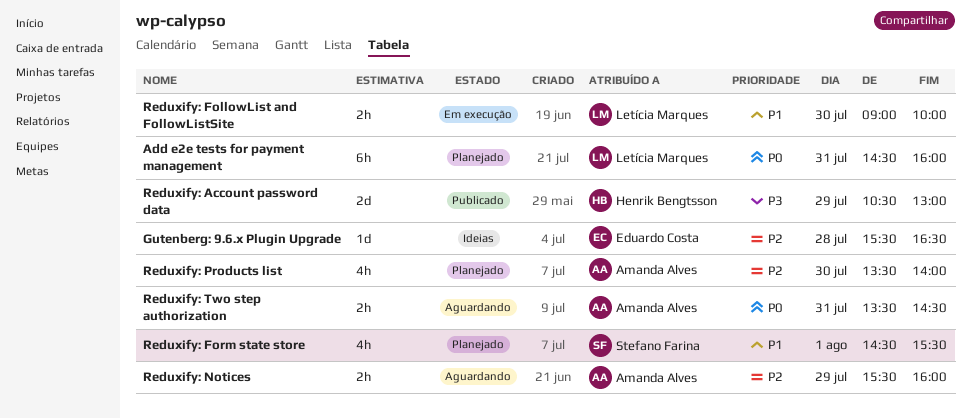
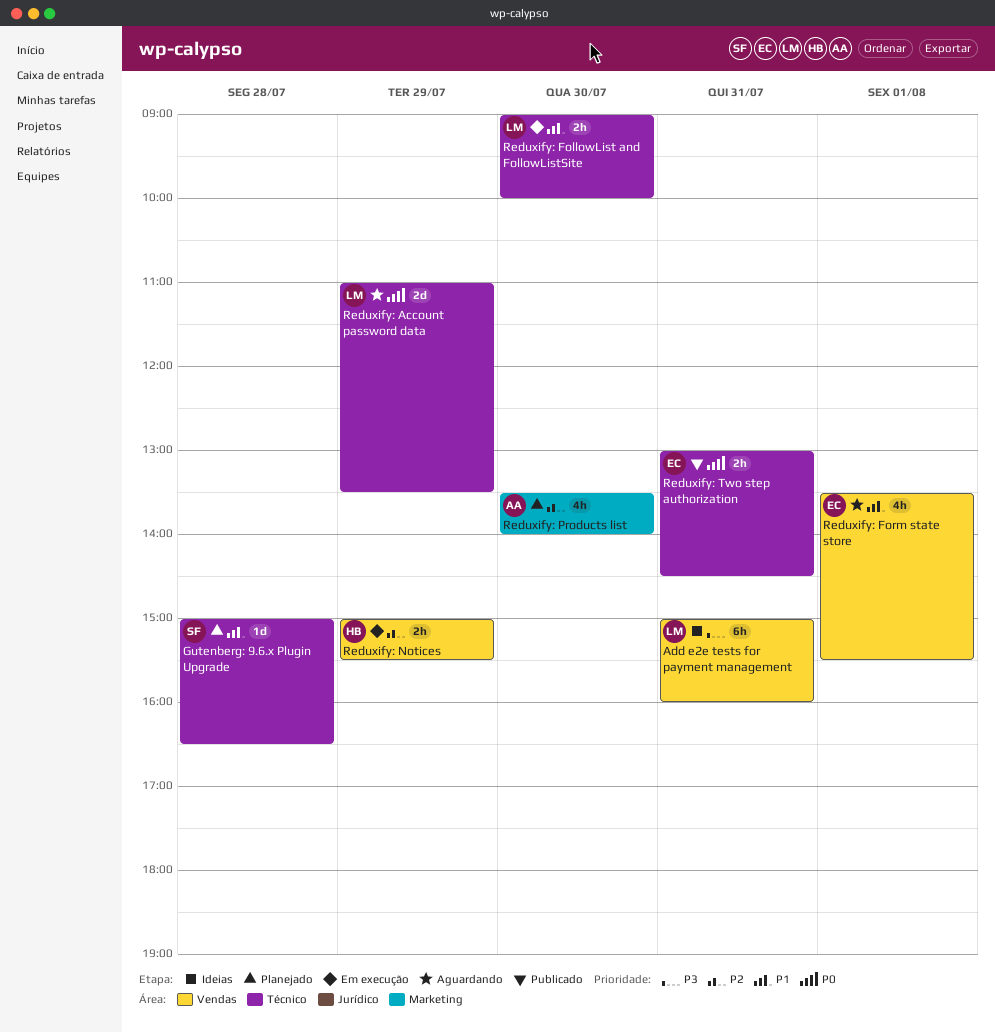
Add e2e tests for payment management, status: Planejado -> Ideias
Add e2e tests for payment management, priority: P0 -> P3
Add e2e tests for payment management, begins: 14:30 -> 15:00
Gutenberg: 9.6.x Plugin Upgrade, status: Ideias -> Planejado
Gutenberg: 9.6.x Plugin Upgrade, owner: Eduardo Costa -> Stefano Farina
Gutenberg: 9.6.x Plugin Upgrade, priority: P2 -> P1
Gutenberg: 9.6.x Plugin Upgrade, begins: 15:30 -> 15:00
Reduxify: Account password data, status: Publicado -> Aguardando
Reduxify: Account password data, owner: Henrik Bengtsson -> Letícia Marques
Reduxify: Account password data, priority: P3 -> P0
Reduxify: Account password data, begins: 10:30 -> 11:00
Reduxify: Account password data, ends: 13:00 -> 13:30
Reduxify: Form state store, status: Planejado -> Aguardando
Reduxify: Form state store, owner: Stefano Farina -> Eduardo Costa
Reduxify: Form state store, begins: 14:30 -> 13:30
Reduxify: Notices, status: Aguardando -> Em execução
Reduxify: Notices, owner: Amanda Alves -> Henrik Bengtsson
Reduxify: Notices, begins: 15:30 -> 15:00
Reduxify: Notices, ends: 16:00 -> 15:30
Reduxify: Two step authorization, status: Aguardando -> Publicado
Reduxify: Two step authorization, owner: Amanda Alves -> Eduardo Costa
Reduxify: Two step authorization, begins: 13:30 -> 13:00

